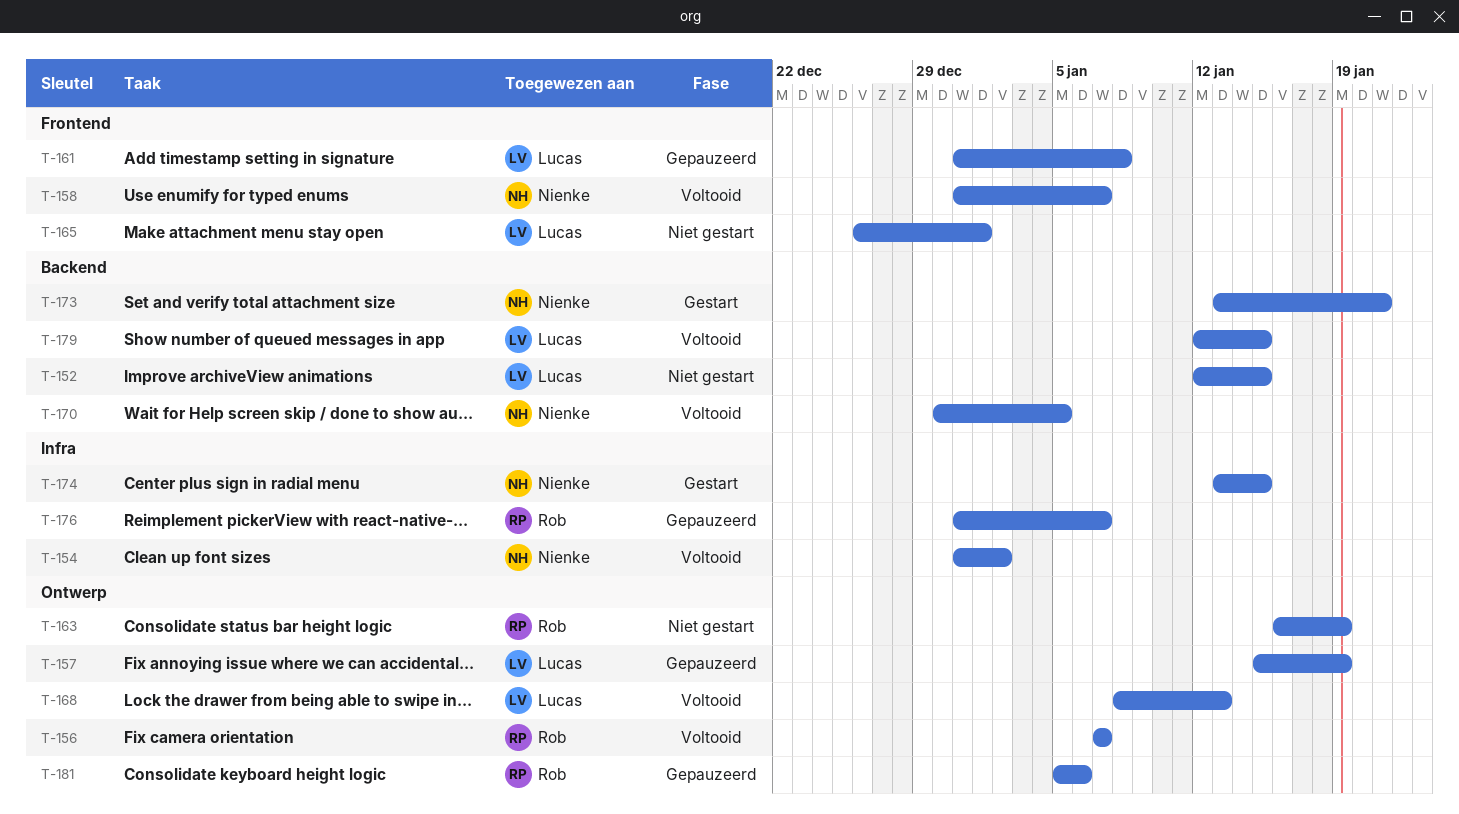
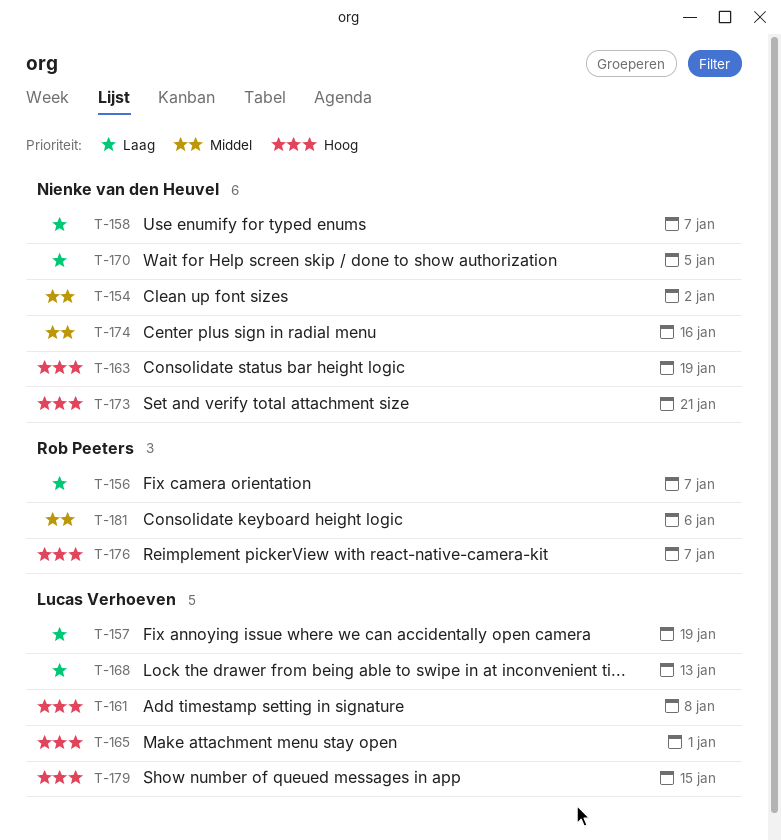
T-152: present -> none
T-163, owner: Rob Peeters -> Nienke van den Heuvel
T-174, due: Jan 15 -> Jan 16

